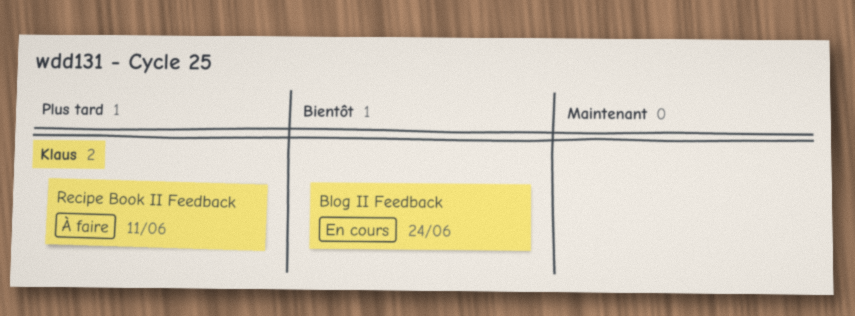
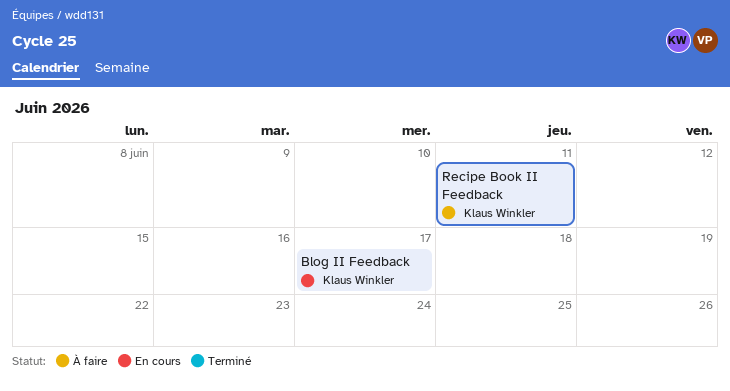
Blog II Feedback, due: Jun 24 -> Jun 17

